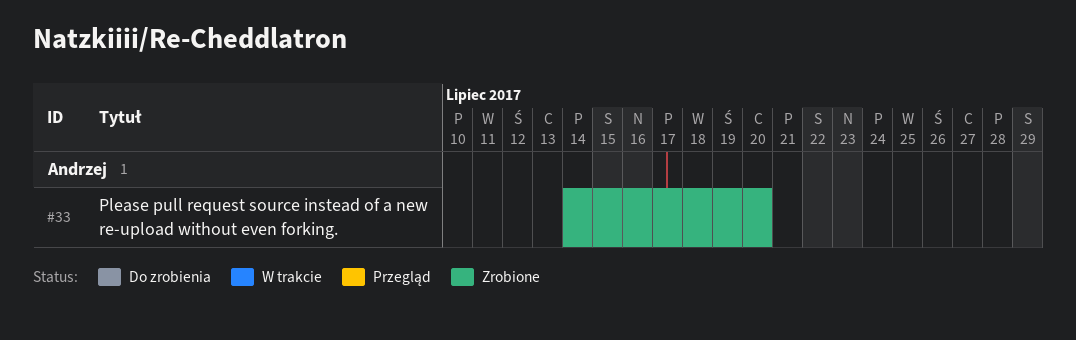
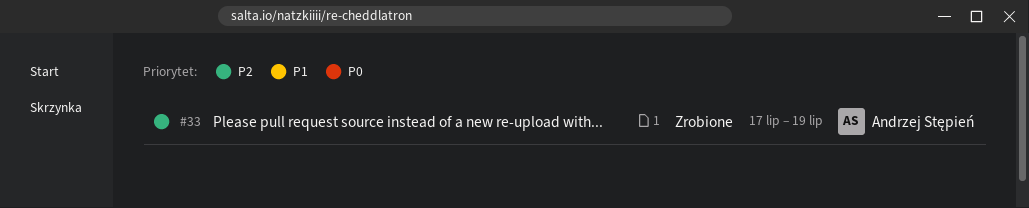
#33, start: Jul 14 -> Jul 17
#33, due: Jul 20 -> Jul 19

